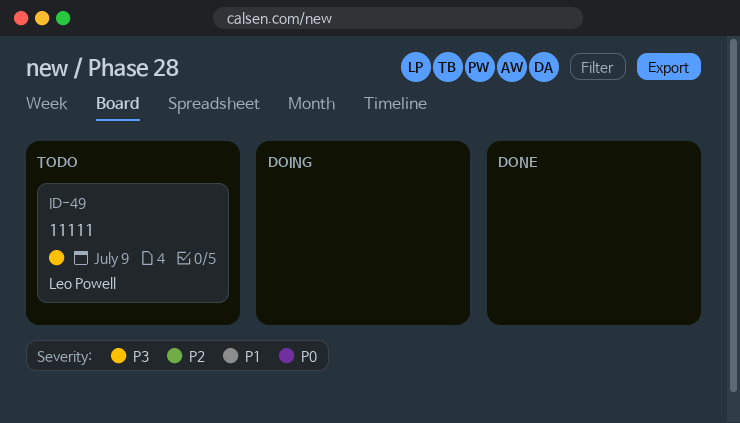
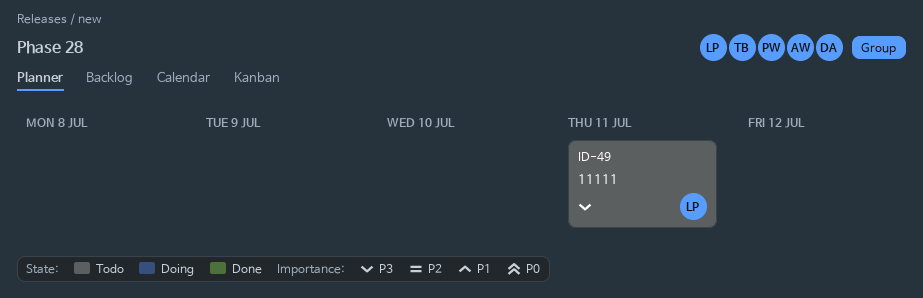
ID-49, due: Jul 9 -> Jul 11

